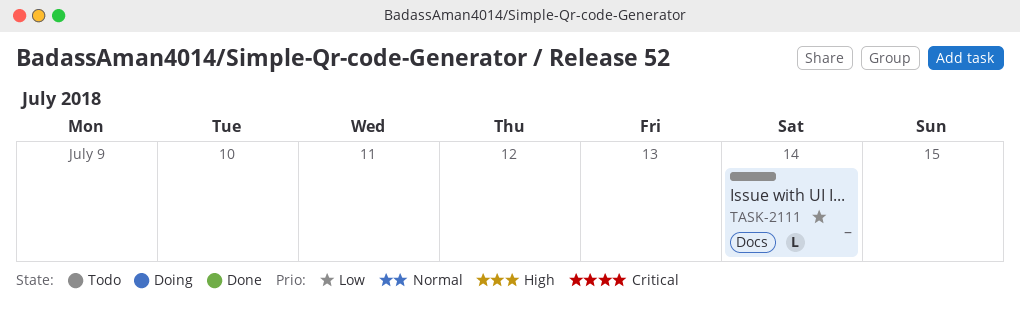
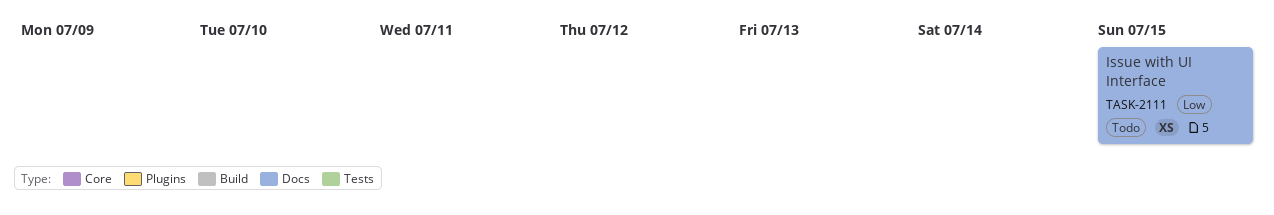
TASK-2111, estimate: L -> XS
TASK-2111, due: Jul 14 -> Jul 15

